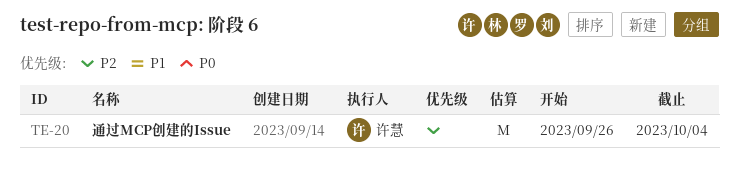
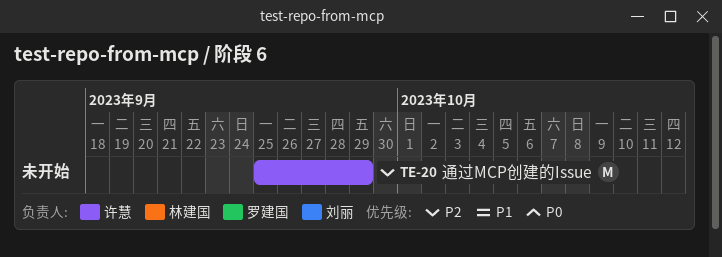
TE-20, start: Sep 26 -> Sep 25
TE-20, due: Oct 4 -> Sep 29

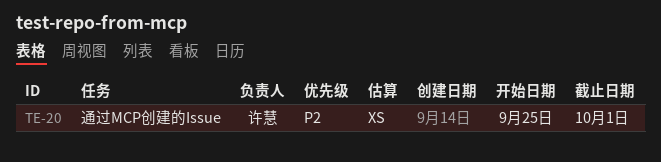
TE-20, estimate: M -> XS
TE-20, due: Sep 29 -> Oct 1

